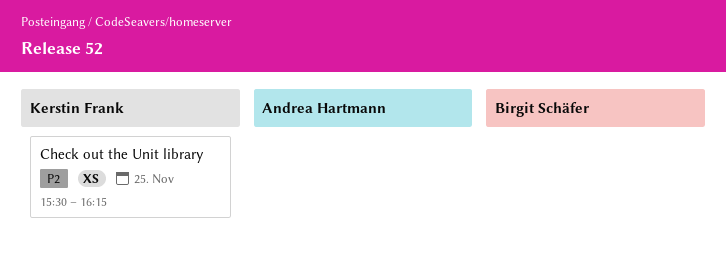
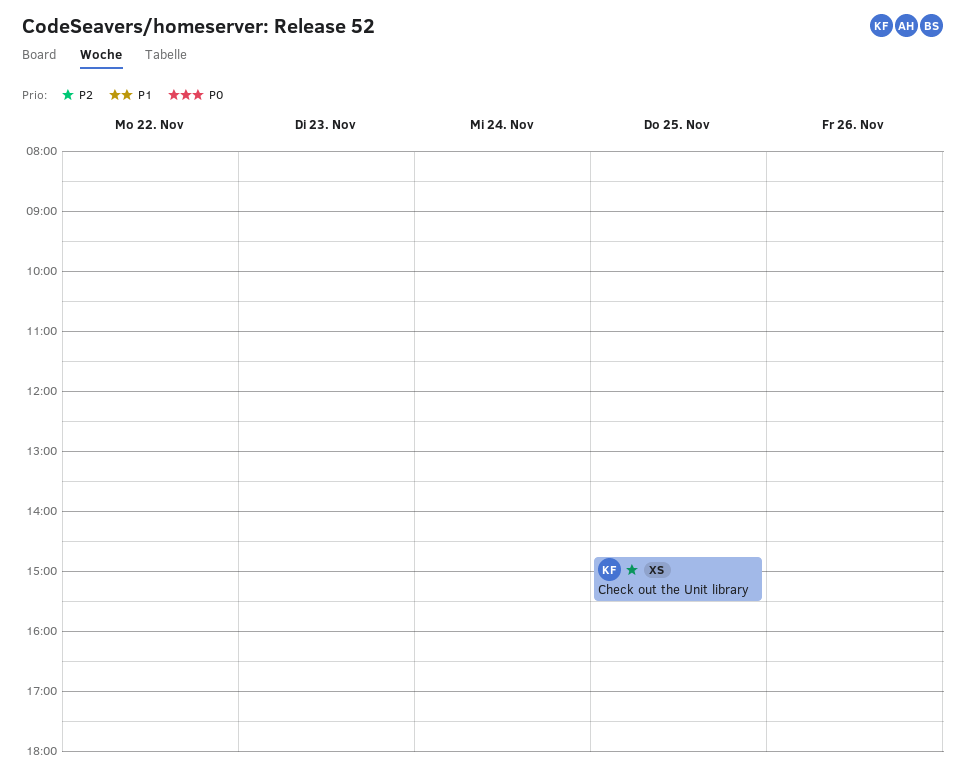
Check out the Unit library, begins: 15:30 -> 14:45
Check out the Unit library, ends: 16:15 -> 15:30

